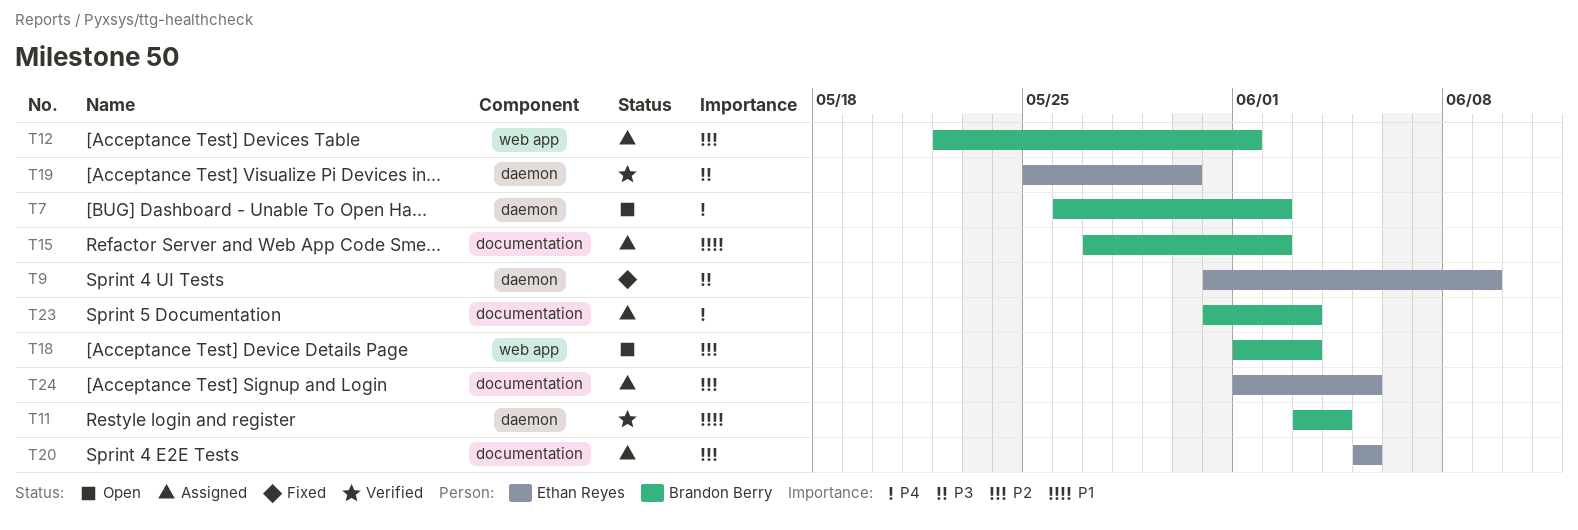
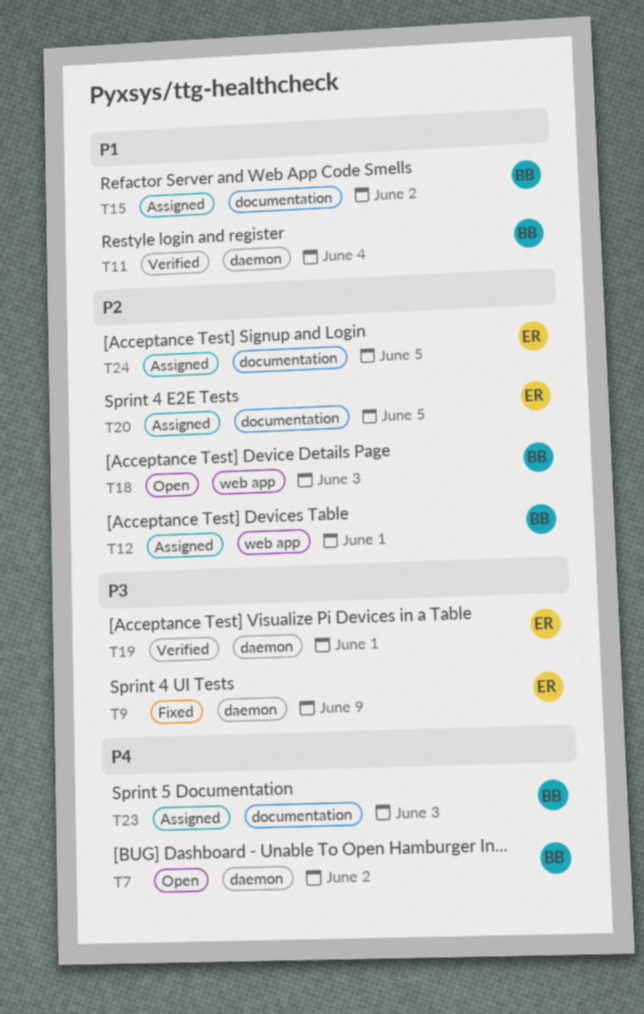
T19, due: May 30 -> Jun 1

